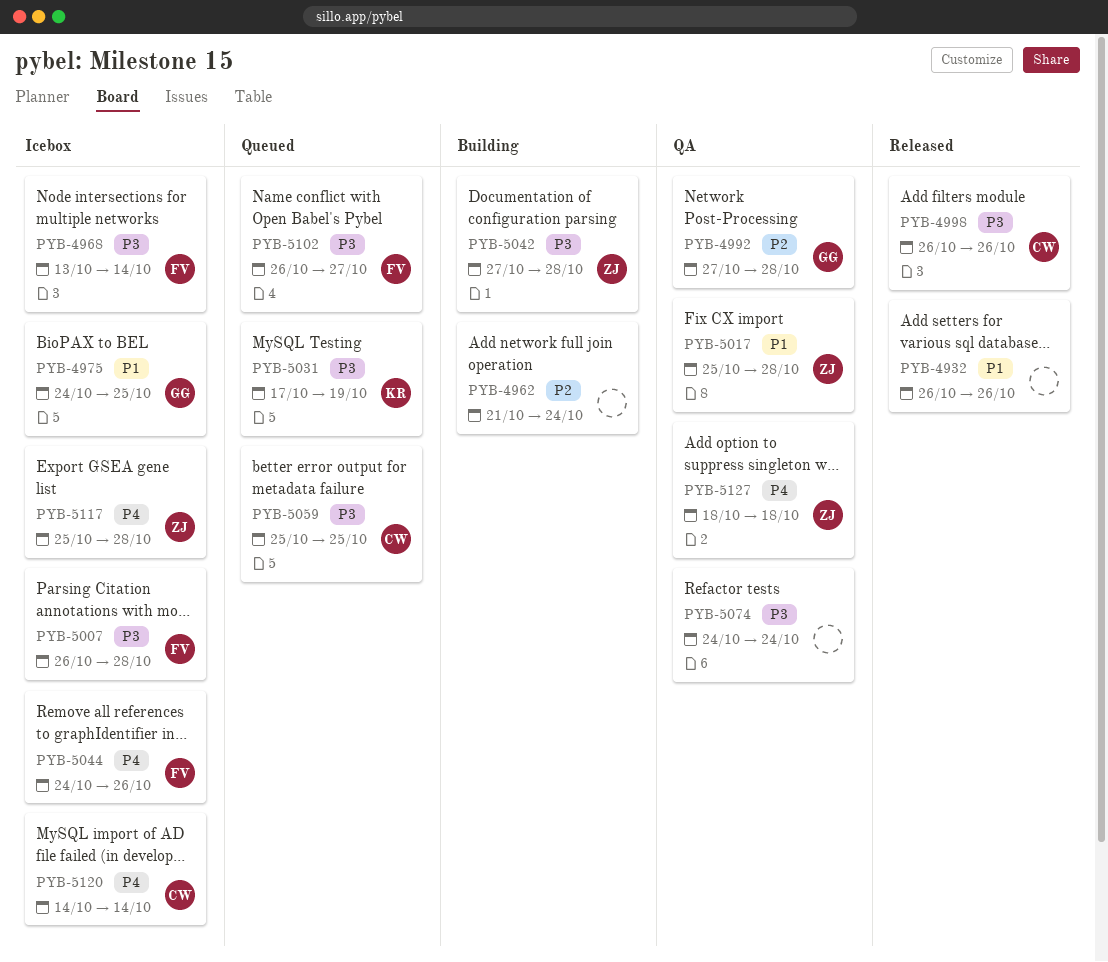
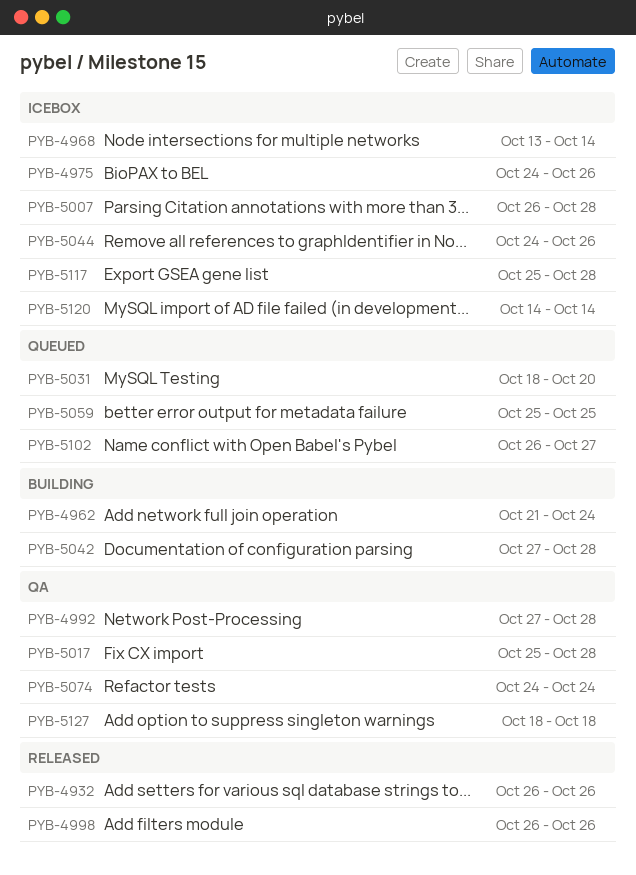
PYB-4975, due: Oct 25 -> Oct 26
PYB-5031, start: Oct 17 -> Oct 18
PYB-5031, due: Oct 19 -> Oct 20

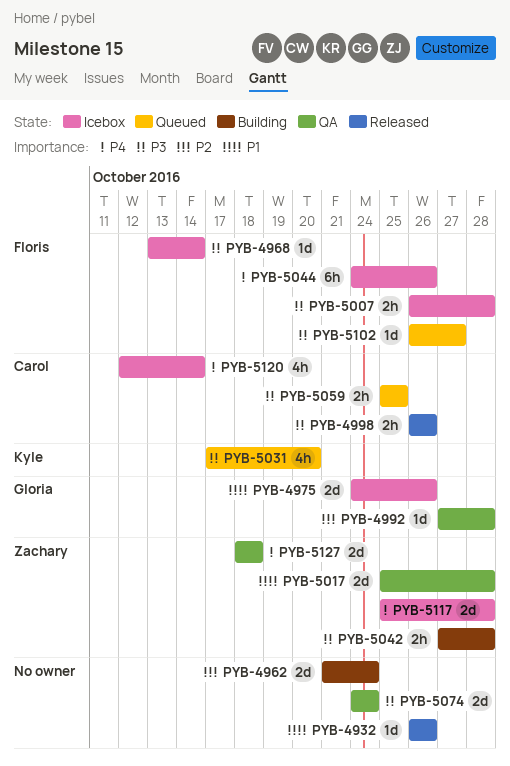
PYB-5031, start: Oct 18 -> Oct 17
PYB-5120, start: Oct 14 -> Oct 12

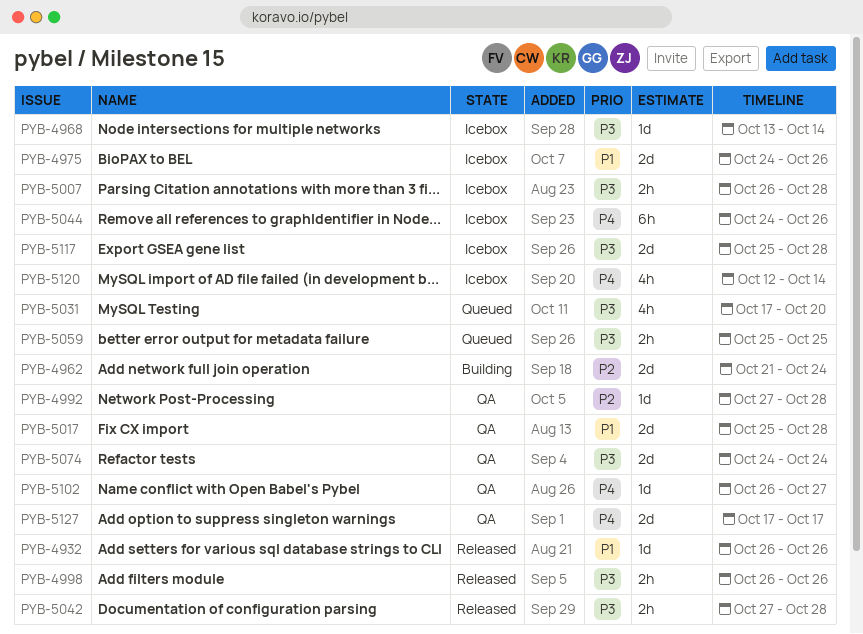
PYB-5042, status: Building -> Released
PYB-5102, status: Queued -> QA
PYB-5102, priority: P3 -> P4
PYB-5117, priority: P4 -> P3
PYB-5127, start: Oct 18 -> Oct 17
PYB-5127, due: Oct 18 -> Oct 17

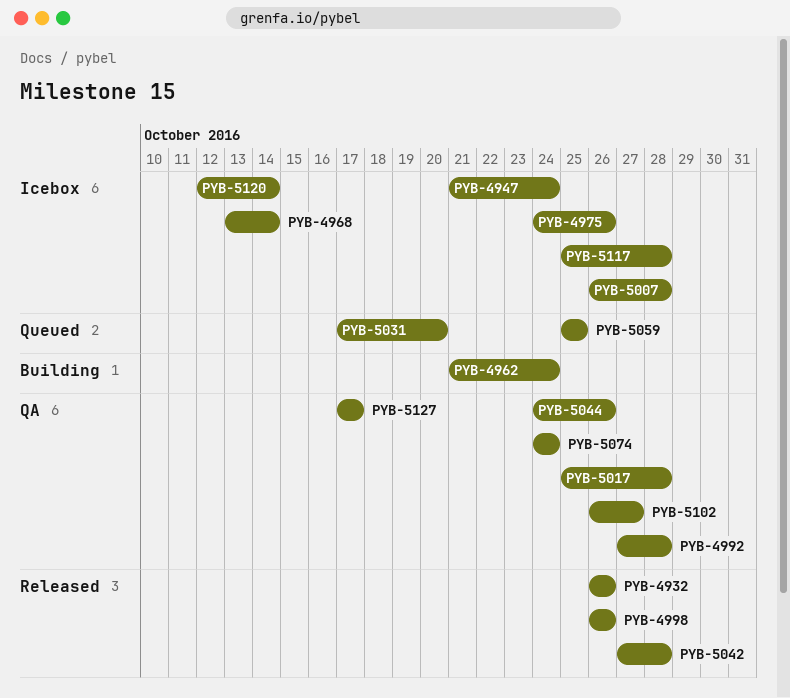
PYB-4947: none -> present
PYB-5044, status: Icebox -> QA

